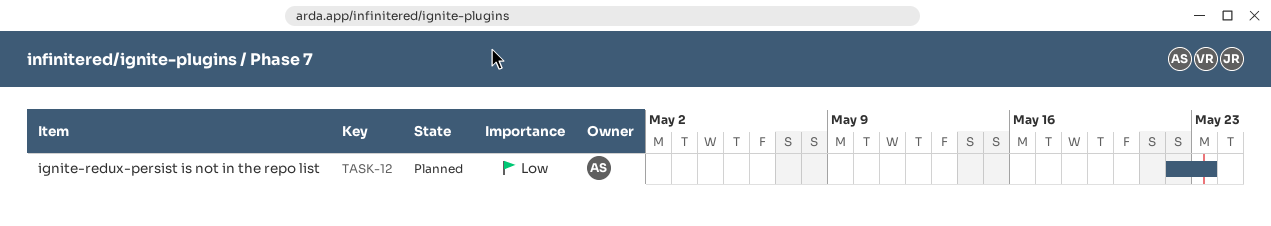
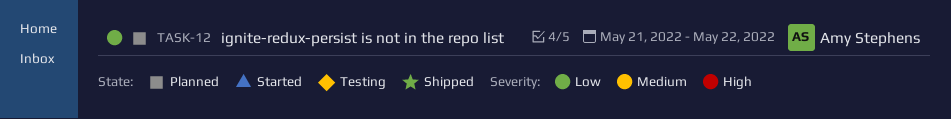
TASK-12, start: May 22 -> May 21
TASK-12, due: May 23 -> May 22

